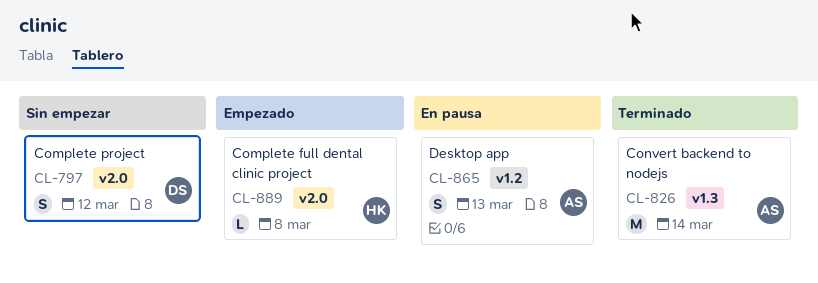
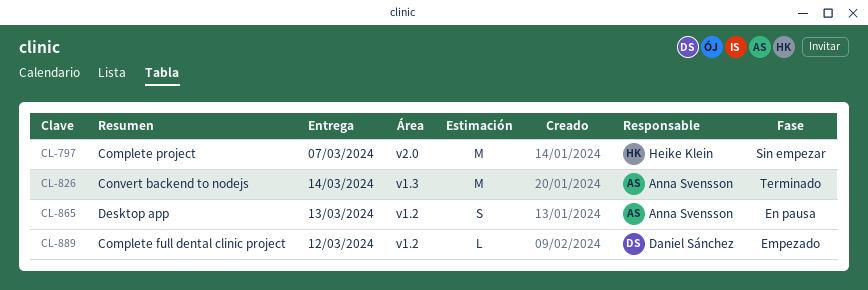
CL-797, owner: Daniel Sánchez -> Heike Klein
CL-797, estimate: S -> M
CL-797, due: Mar 12 -> Mar 7
CL-889, owner: Heike Klein -> Daniel Sánchez
CL-889, label: v2.0 -> v1.2
CL-889, due: Mar 8 -> Mar 12

